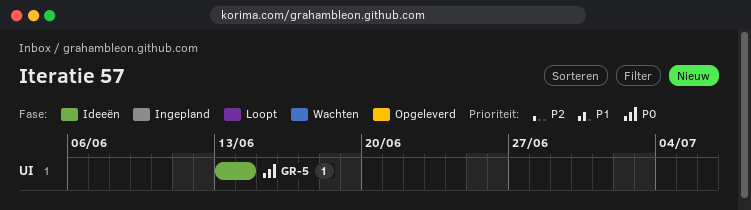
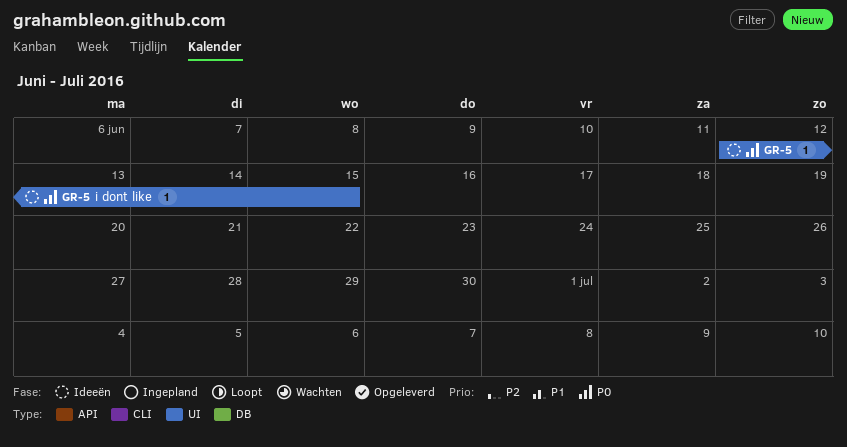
GR-5, start: Jun 13 -> Jun 12
GR-5, due: Jun 14 -> Jun 15

